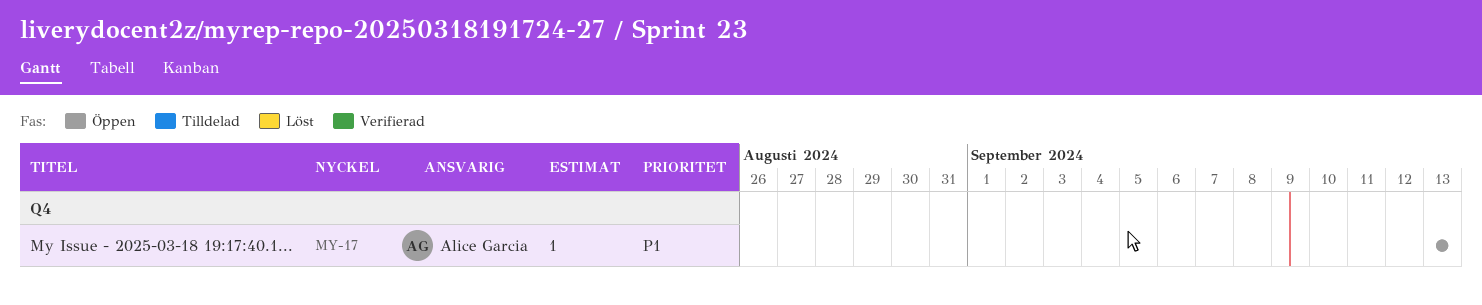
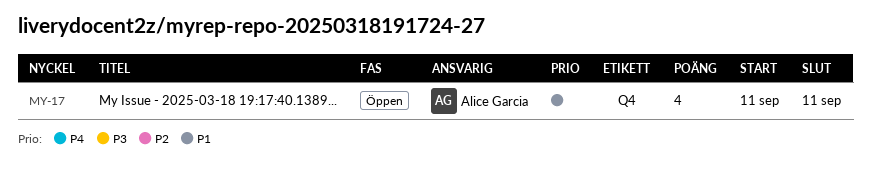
MY-17, estimate: 1 -> 4
MY-17, start: Sep 13 -> Sep 11
MY-17, due: Sep 13 -> Sep 11

